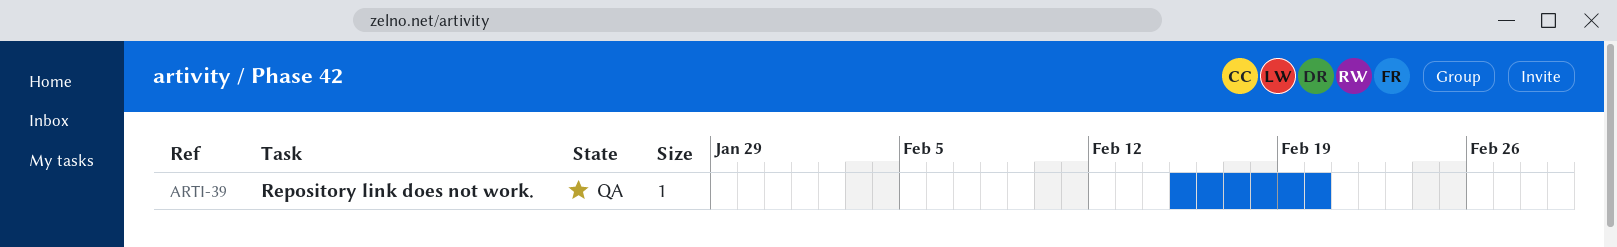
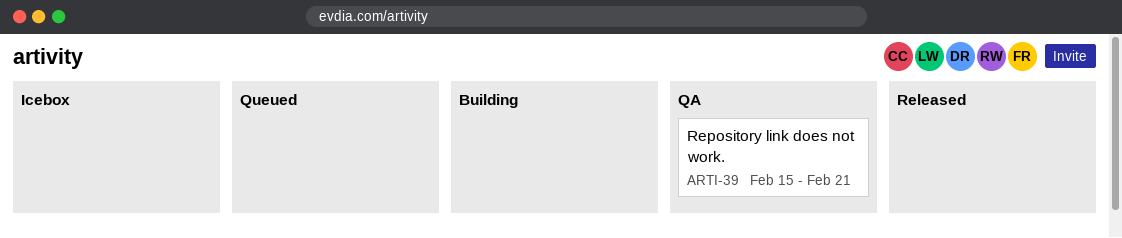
ARTI-39, due: Feb 20 -> Feb 21

